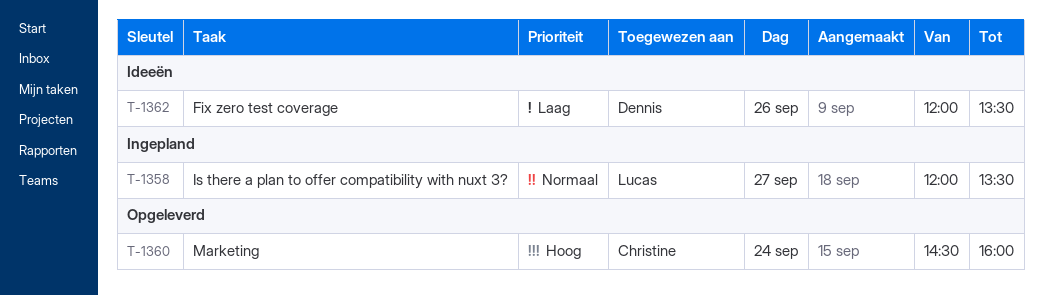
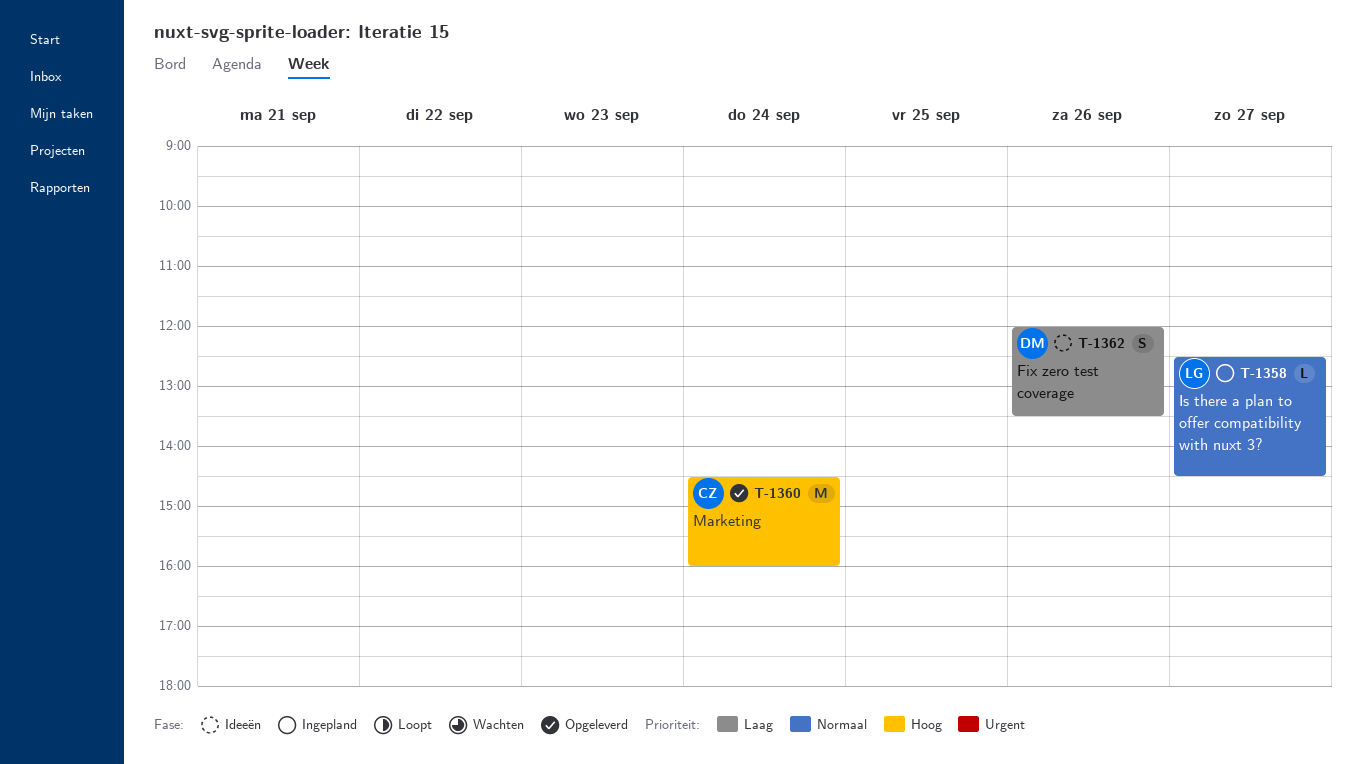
T-1358, begins: 12:00 -> 12:30
T-1358, ends: 13:30 -> 14:30

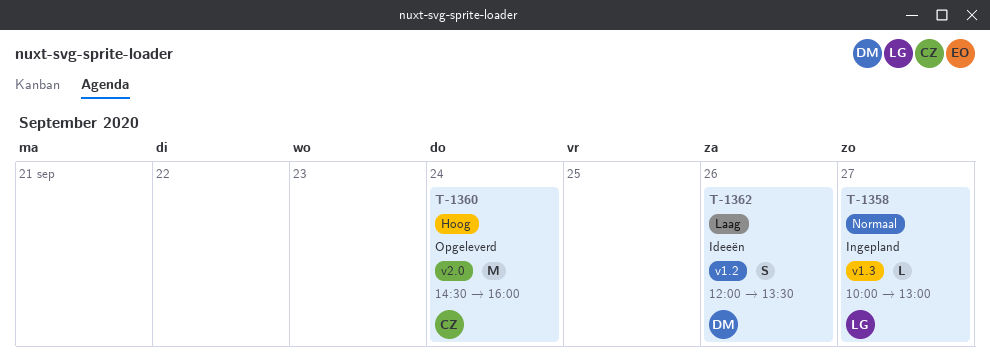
T-1358, begins: 12:30 -> 10:00
T-1358, ends: 14:30 -> 13:00

